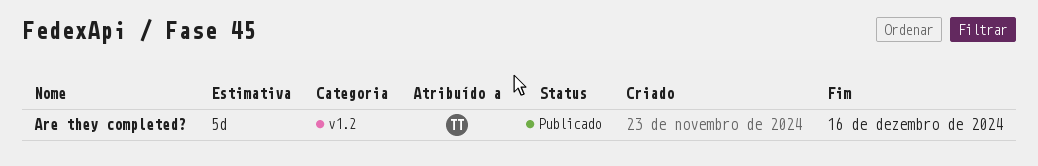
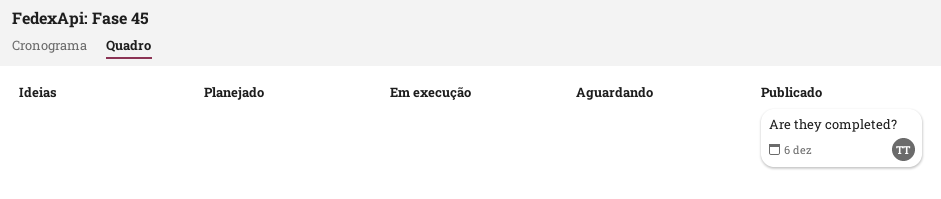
Are they completed?, due: Dec 16 -> Dec 6

